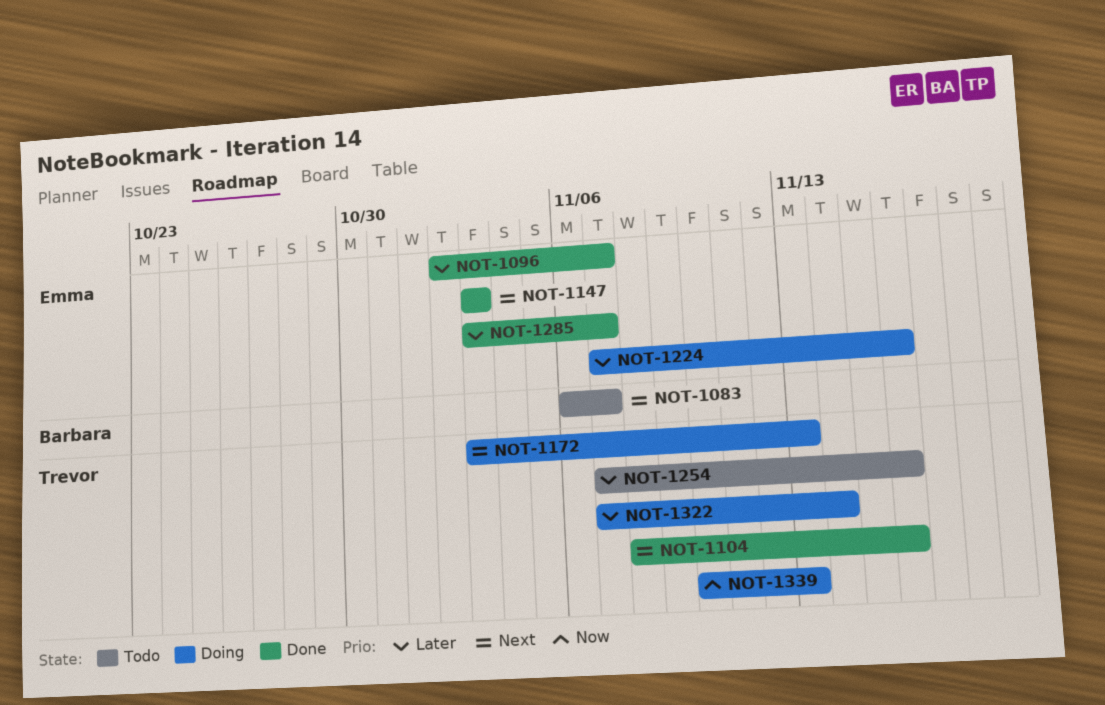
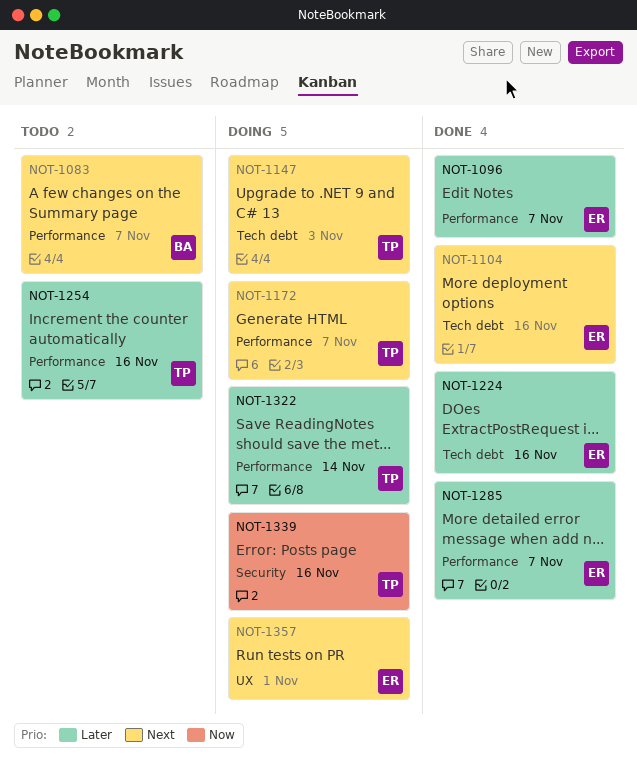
NOT-1104, owner: Trevor -> Emma
NOT-1147, status: Done -> Doing
NOT-1147, owner: Emma -> Trevor
NOT-1172, due: Nov 13 -> Nov 7
NOT-1224, status: Doing -> Done
NOT-1339, due: Nov 13 -> Nov 16
NOT-1357: none -> present

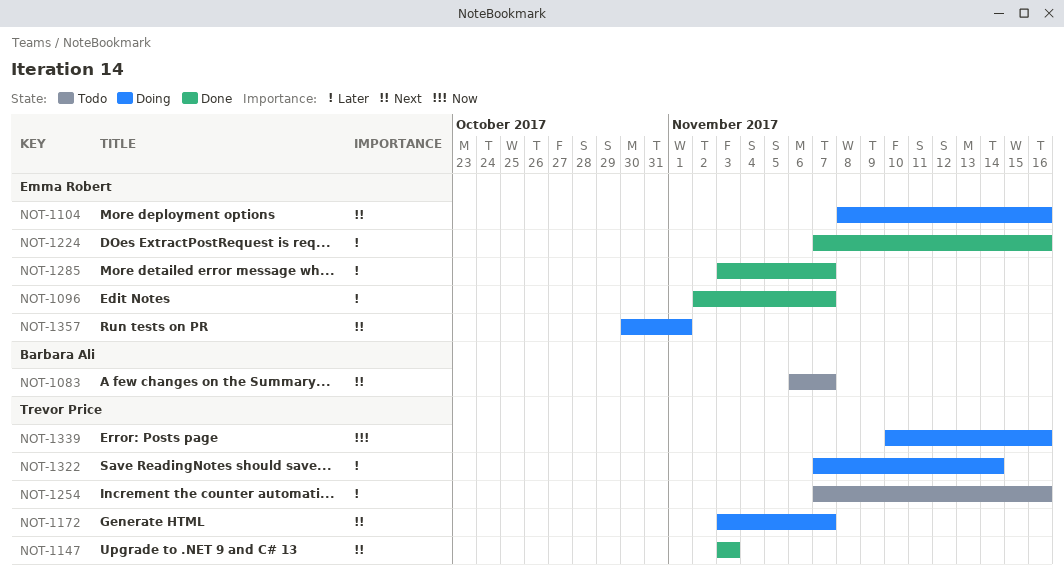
NOT-1104, status: Done -> Doing
NOT-1147, status: Doing -> Done

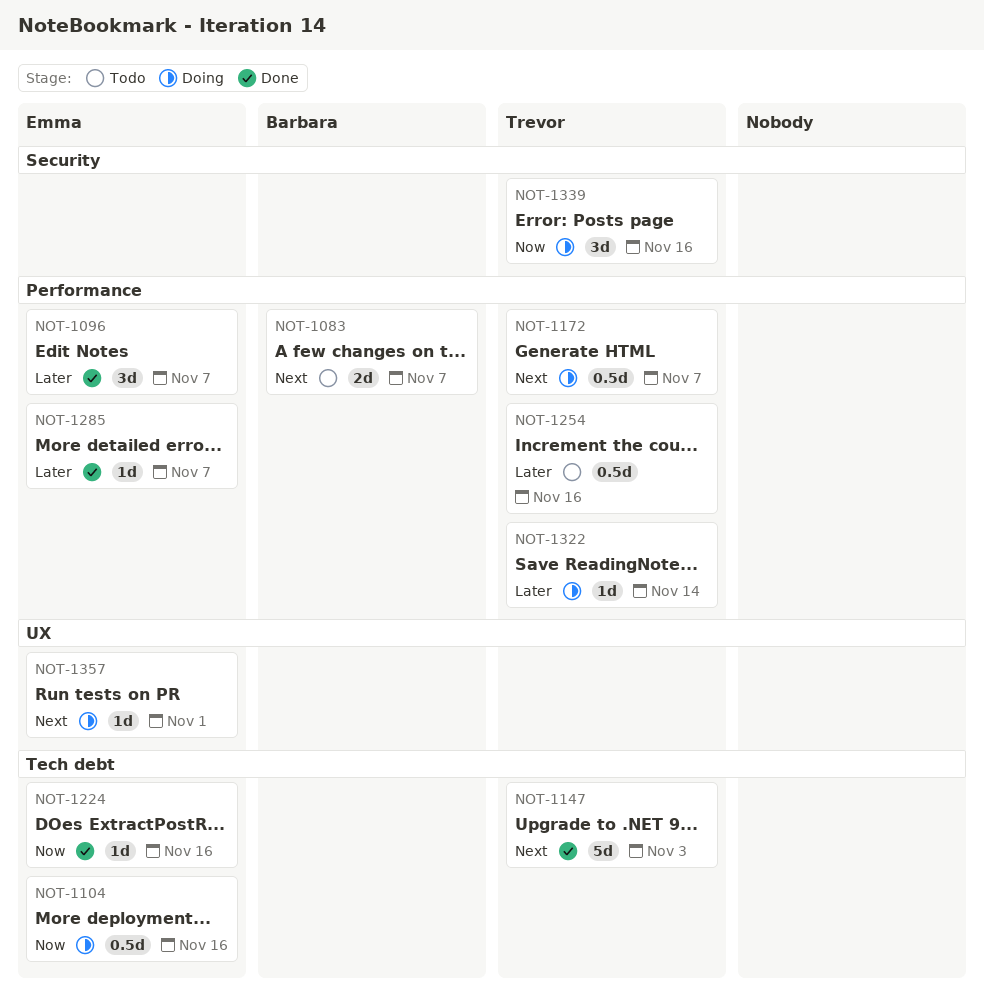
NOT-1104, priority: Next -> Now
NOT-1224, priority: Later -> Now

